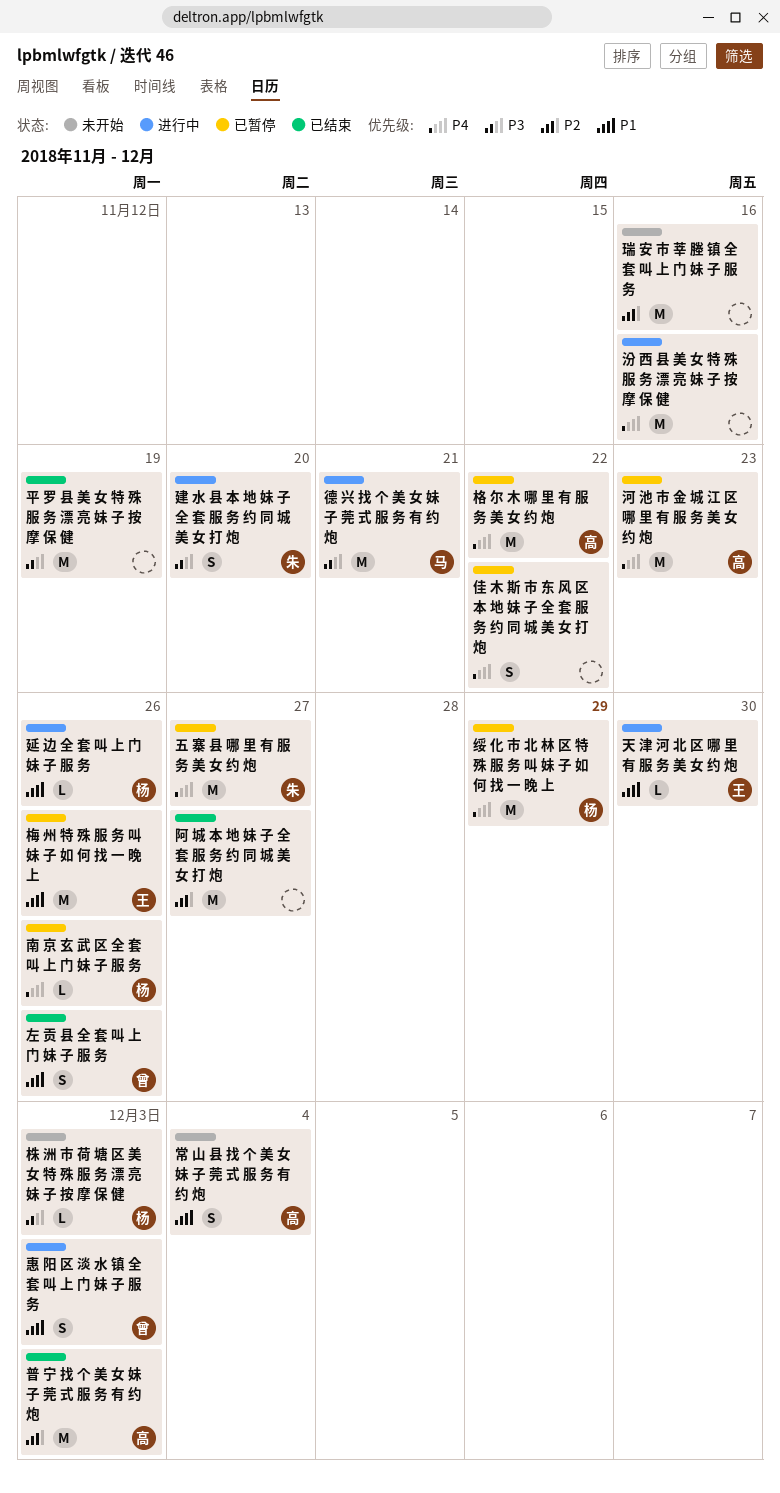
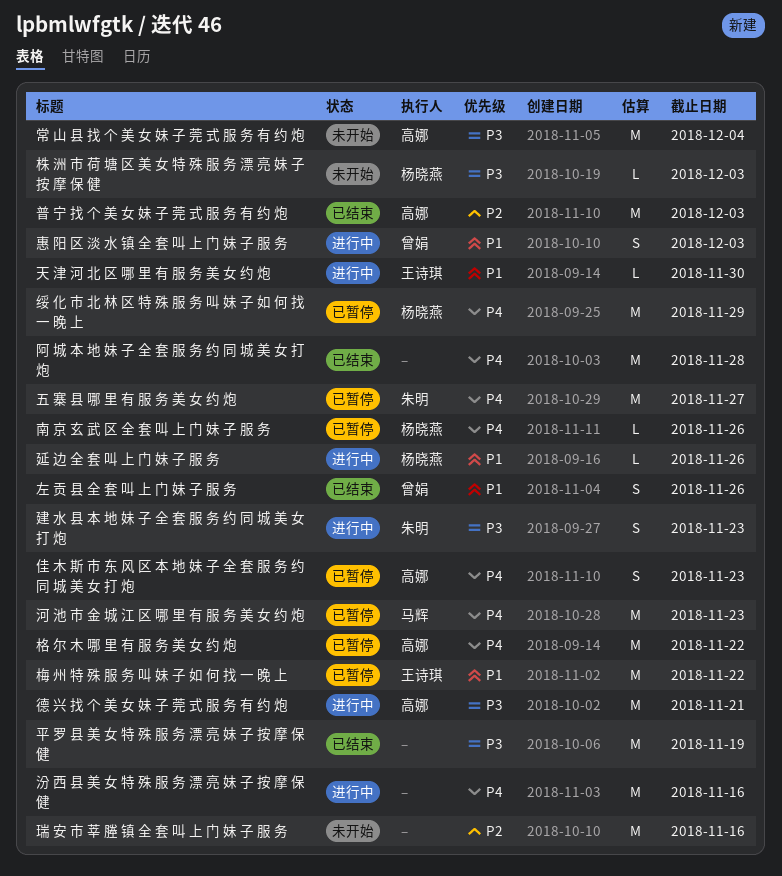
佳 木 斯 市 东 风 区 本 地 妹 子 全 套 服 务 约 同 城 美 女 打 炮, owner: none -> 高娜
佳 木 斯 市 东 风 区 本 地 妹 子 全 套 服 务 约 同 城 美 女 打 炮, due: Nov 22 -> Nov 23
常 山 县 找 个 美 女 妹 子 莞 式 服 务 有 约 炮, priority: P1 -> P3
常 山 县 找 个 美 女 妹 子 莞 式 服 务 有 约 炮, estimate: S -> M
建 水 县 本 地 妹 子 全 套 服 务 约 同 城 美 女 打 炮, due: Nov 20 -> Nov 23
德 兴 找 个 美 女 妹 子 莞 式 服 务 有 约 炮, owner: 马辉 -> 高娜
梅 州 特 殊 服 务 叫 妹 子 如 何 找 一 晚 上, due: Nov 26 -> Nov 22
河 池 市 金 城 江 区 哪 里 有 服 务 美 女 约 炮, owner: 高娜 -> 马辉
阿 城 本 地 妹 子 全 套 服 务 约 同 城 美 女 打 炮, priority: P2 -> P4
阿 城 本 地 妹 子 全 套 服 务 约 同 城 美 女 打 炮, due: Nov 27 -> Nov 28

